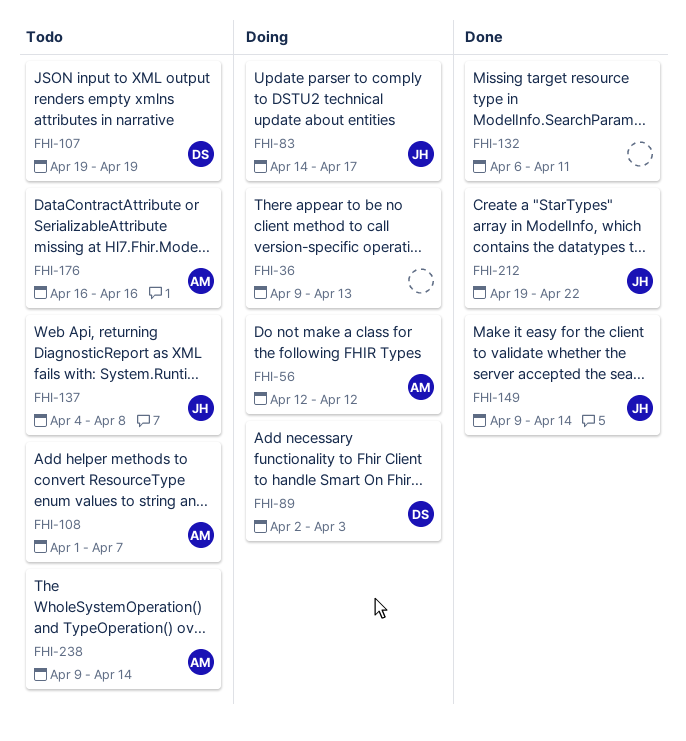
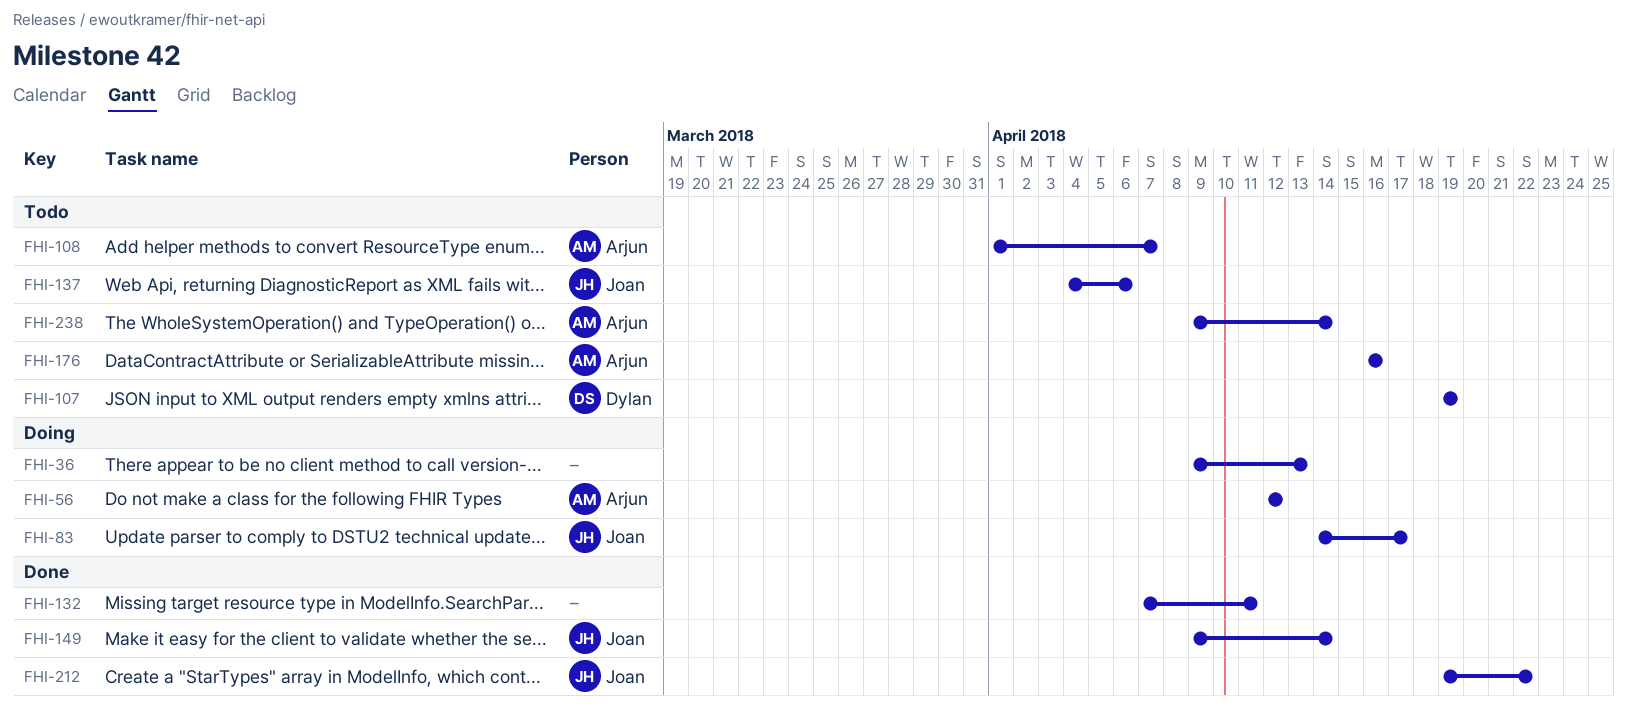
FHI-89: present -> none
FHI-132, start: Apr 6 -> Apr 7
FHI-137, due: Apr 8 -> Apr 6

